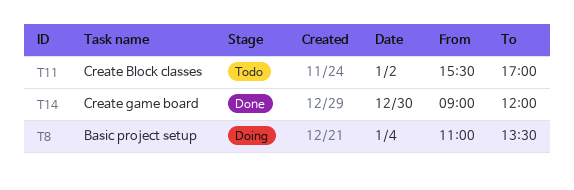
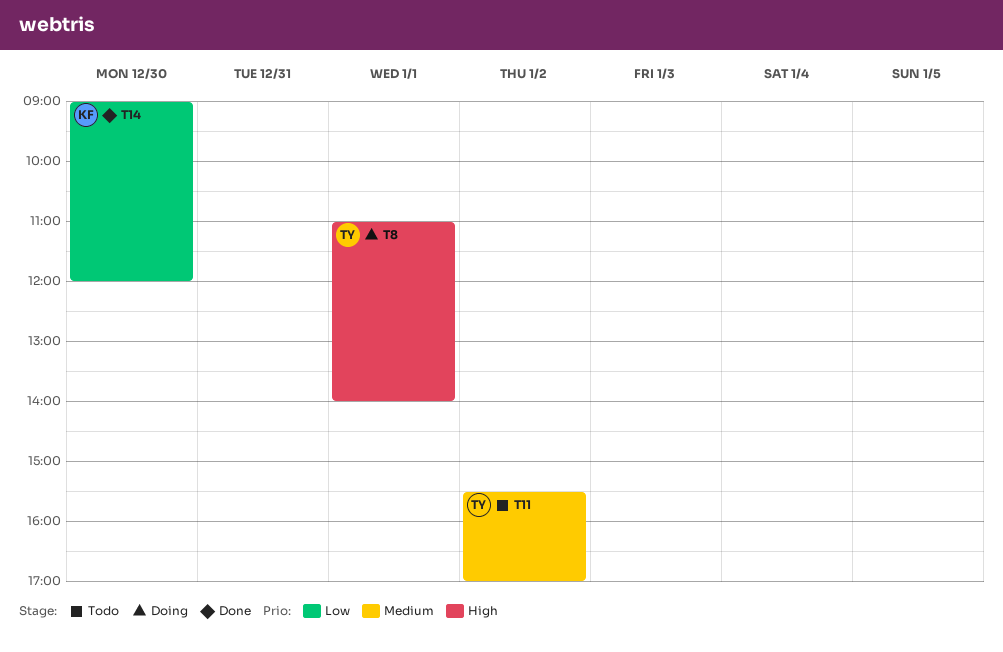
T8, day: Jan 4 -> Jan 1
T8, ends: 13:30 -> 14:00

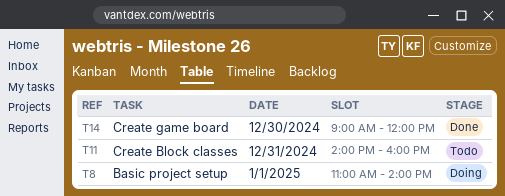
T11, day: Jan 2 -> Dec 31
T11, begins: 15:30 -> 14:00
T11, ends: 17:00 -> 16:00

